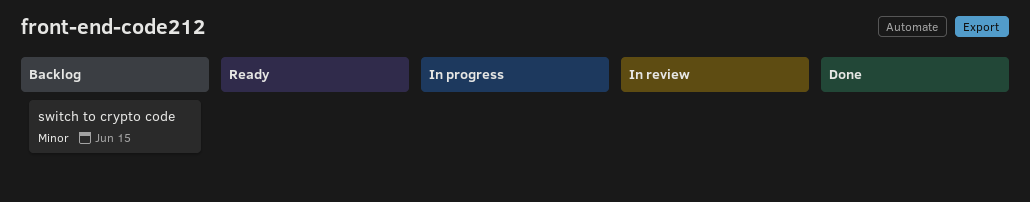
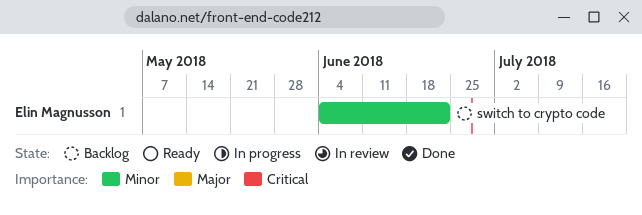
switch to crypto code, due: Jun 15 -> Jun 22

